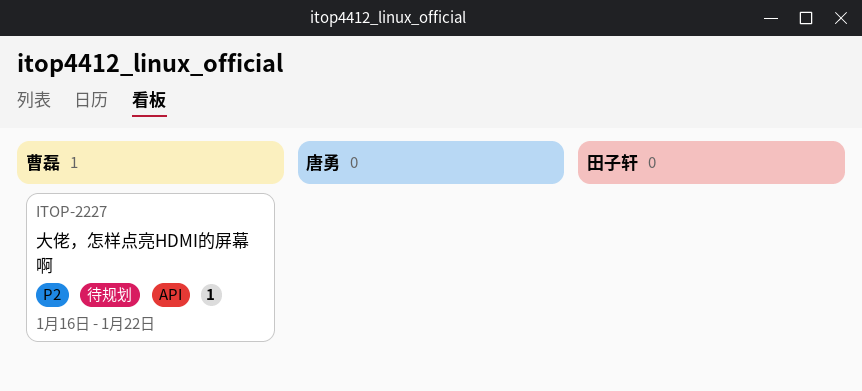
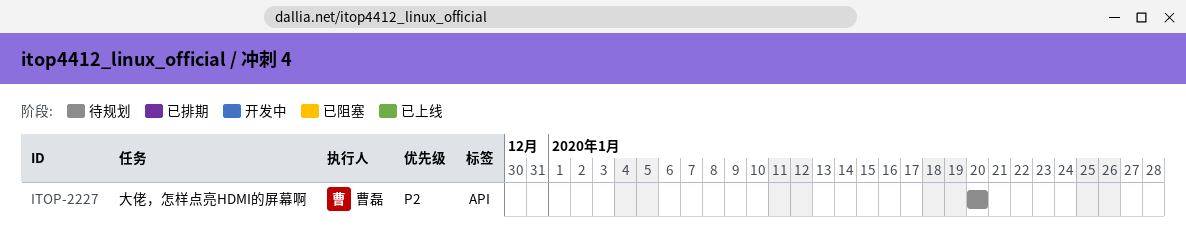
ITOP-2227, start: Jan 16 -> Jan 20
ITOP-2227, due: Jan 22 -> Jan 20

